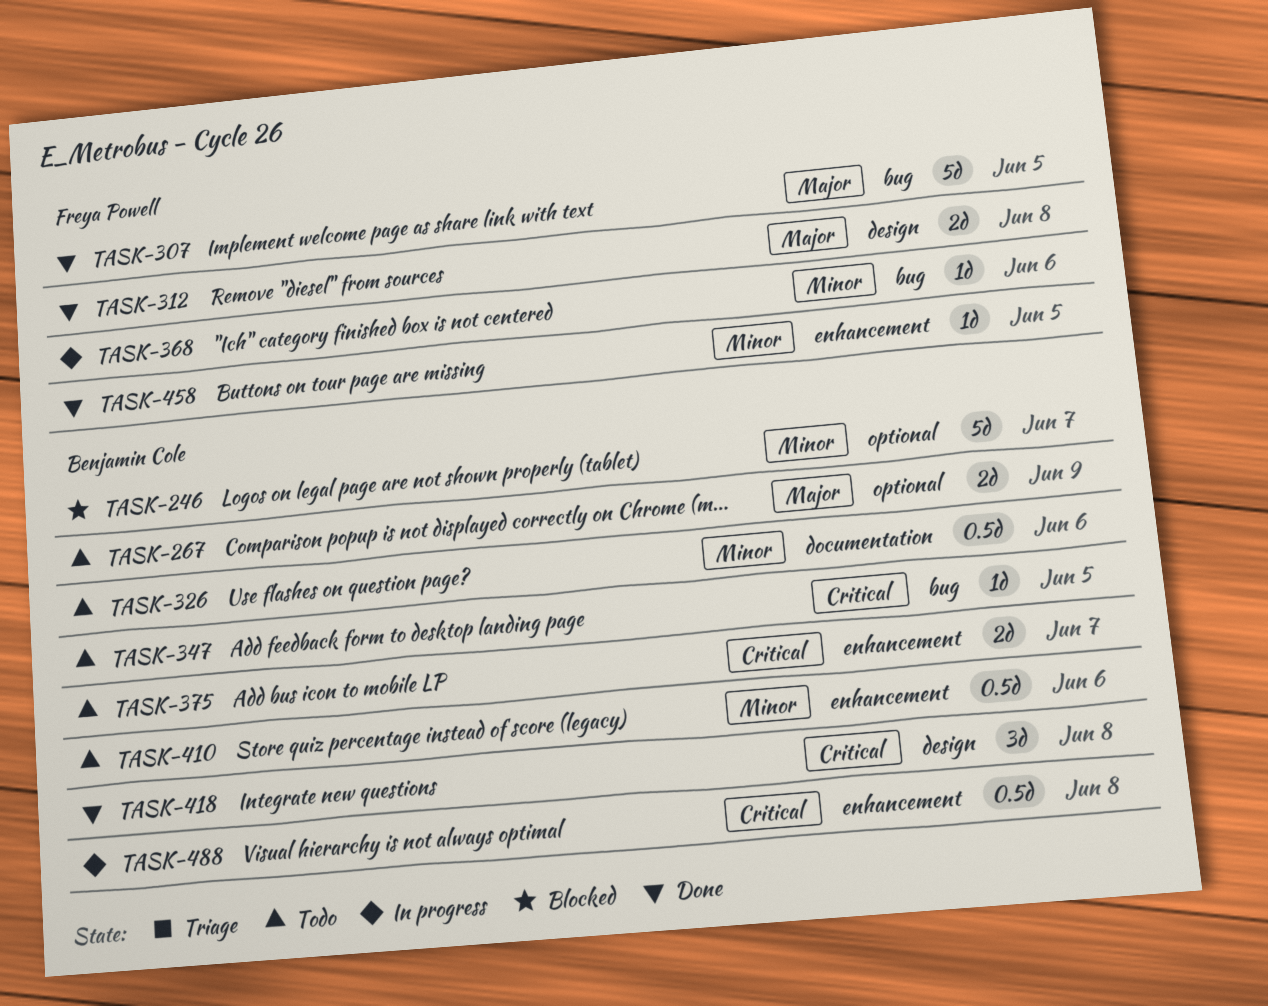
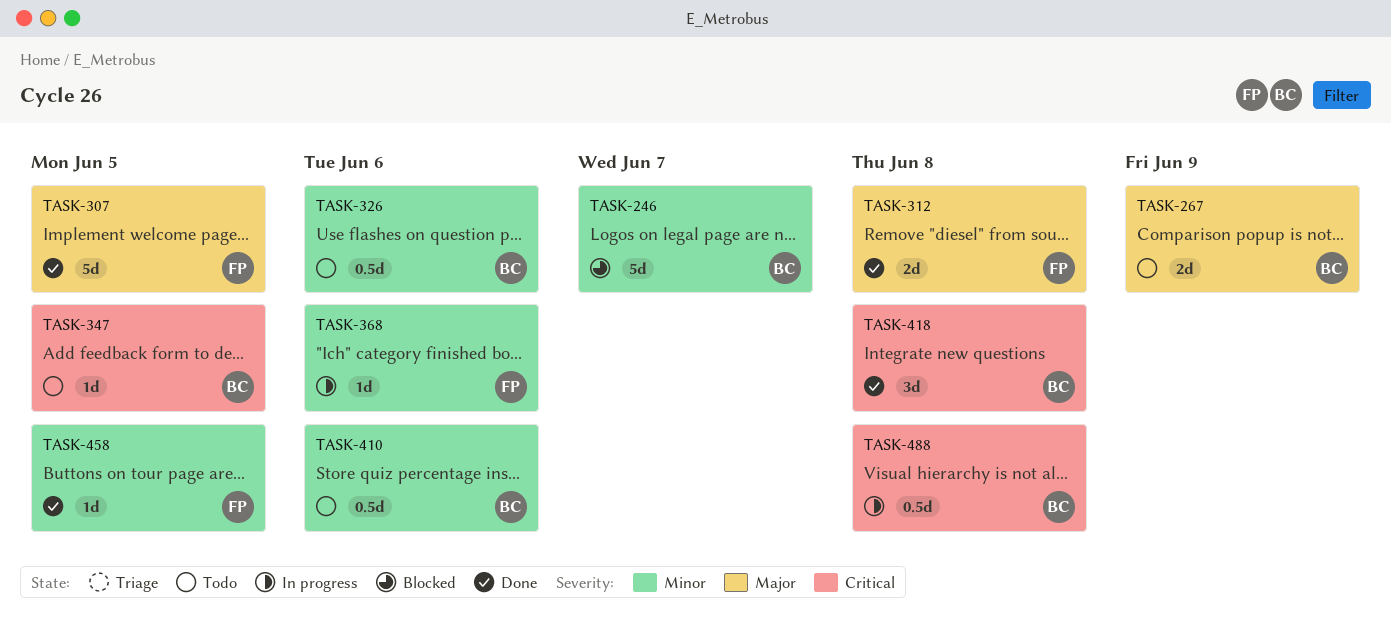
TASK-375: present -> none

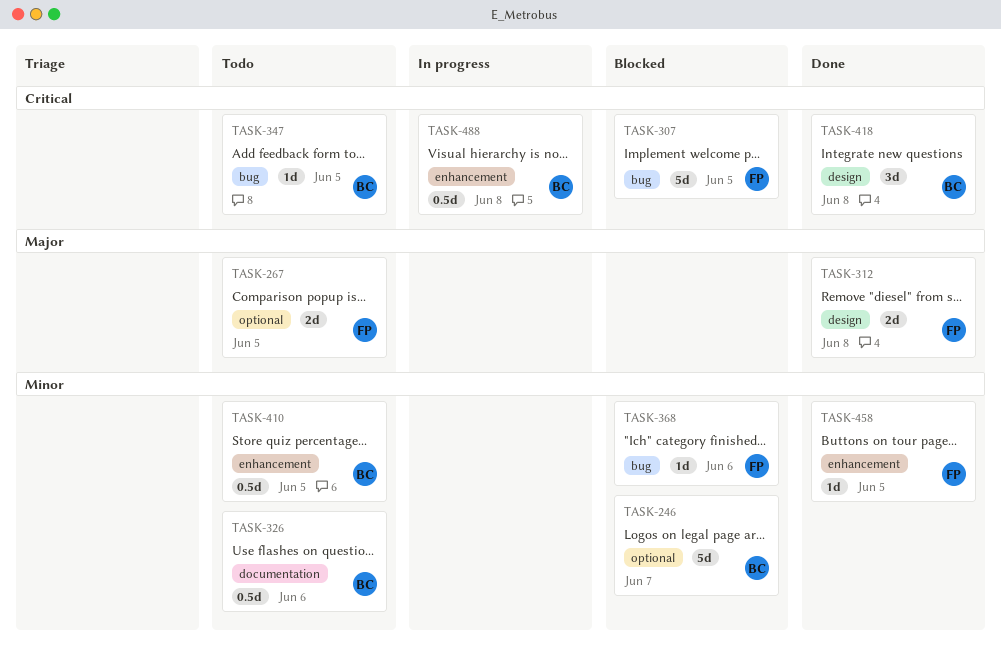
TASK-267, owner: BC -> FP
TASK-267, due: Jun 9 -> Jun 5
TASK-307, status: Done -> Blocked
TASK-307, priority: Major -> Critical
TASK-368, status: In progress -> Blocked
TASK-410, due: Jun 6 -> Jun 5

